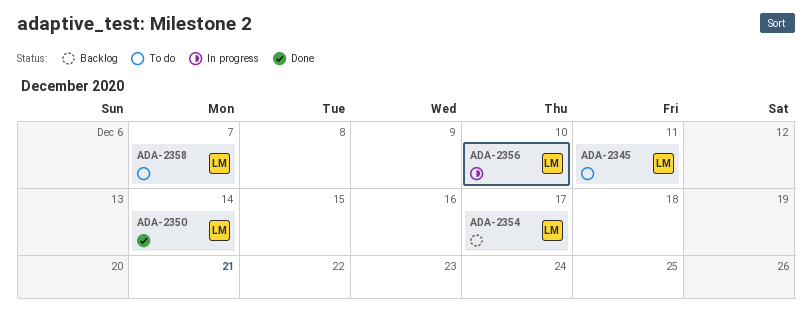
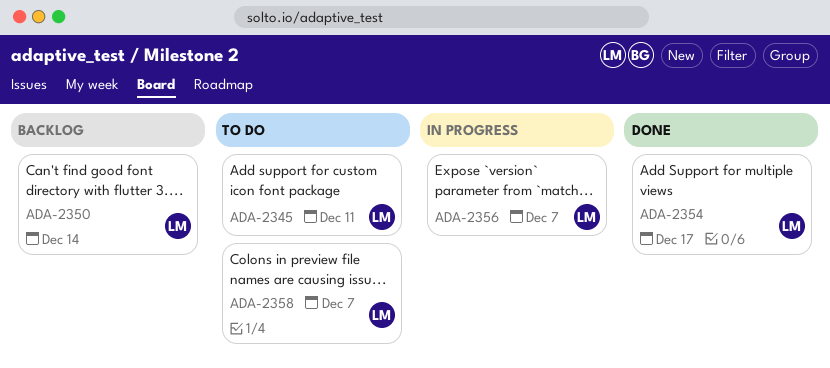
ADA-2350, status: Done -> Backlog
ADA-2354, status: Backlog -> Done
ADA-2356, due: Dec 10 -> Dec 7

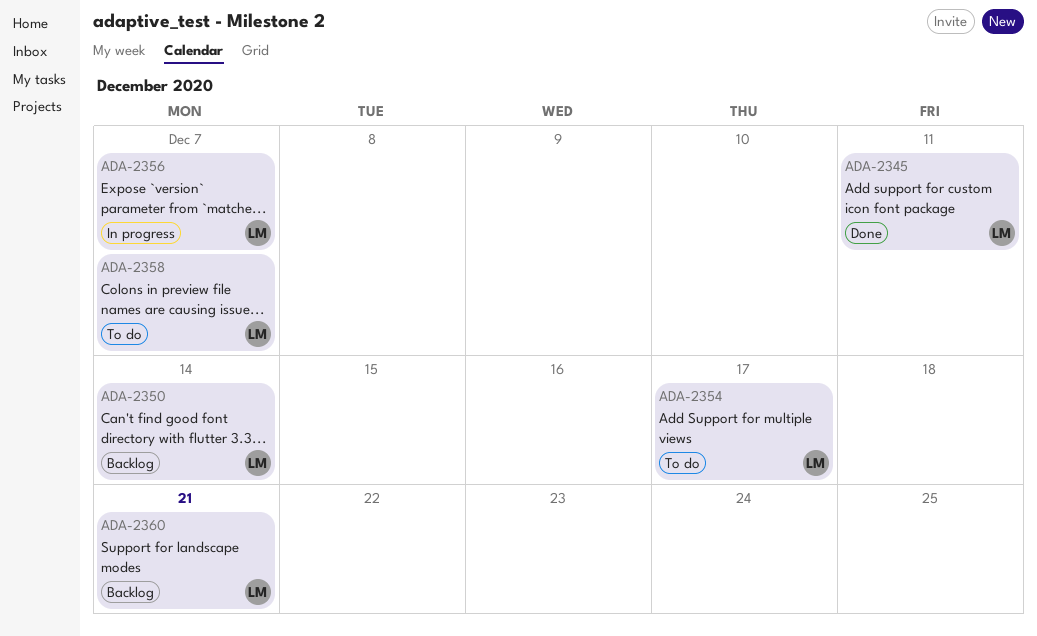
ADA-2345, status: To do -> Done
ADA-2354, status: Done -> To do
ADA-2360: none -> present

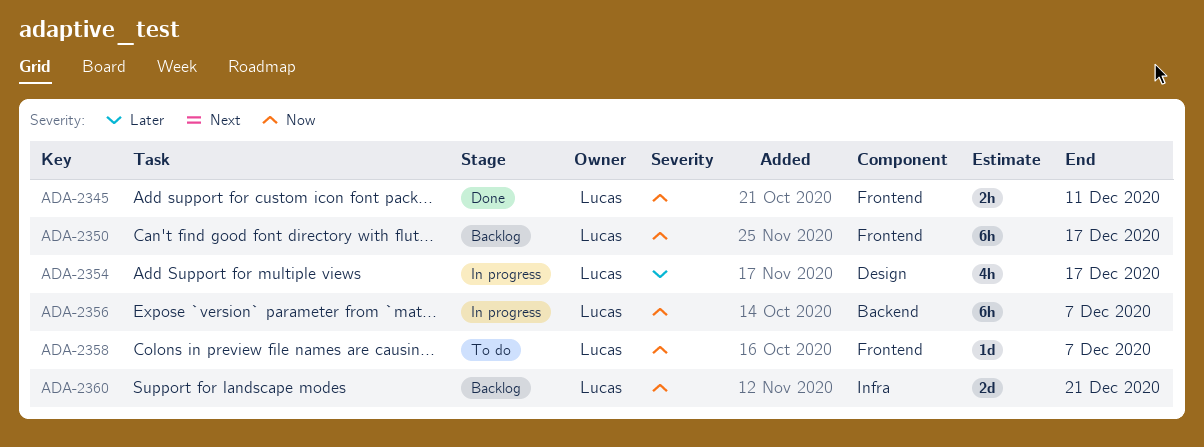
ADA-2350, due: Dec 14 -> Dec 17
ADA-2354, status: To do -> In progress

